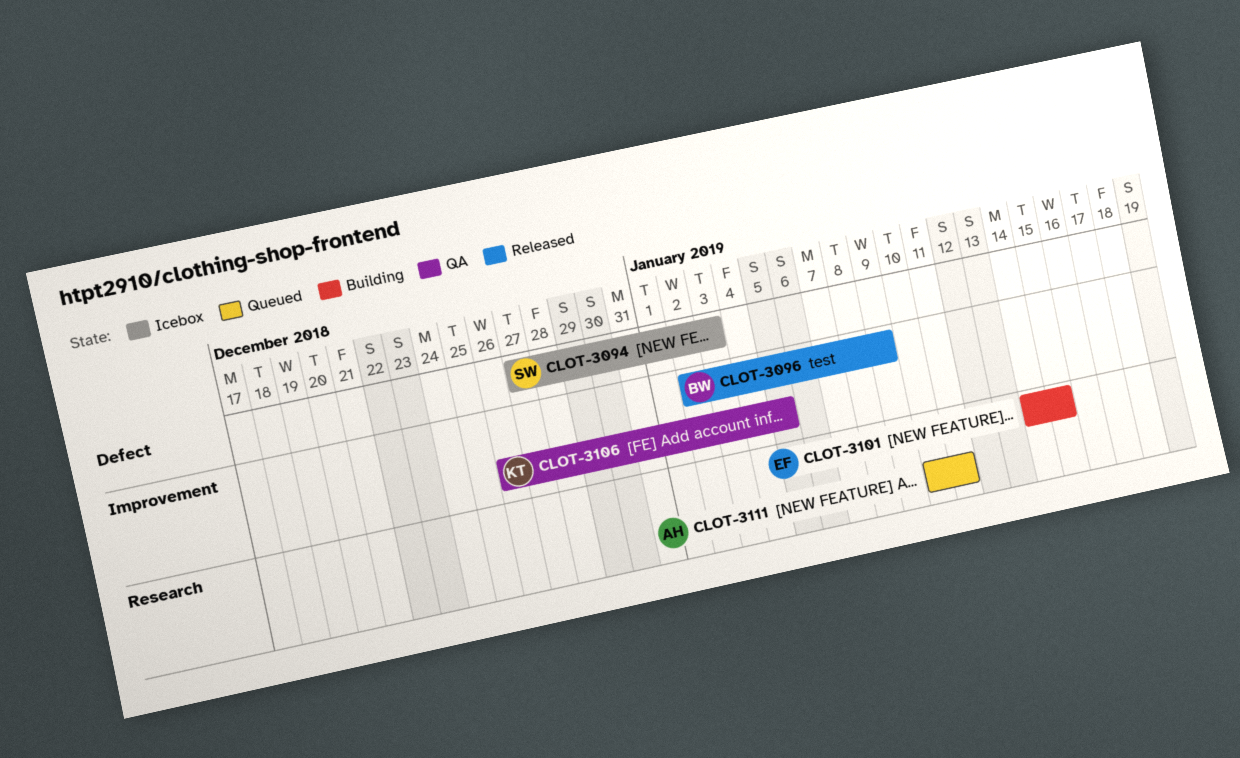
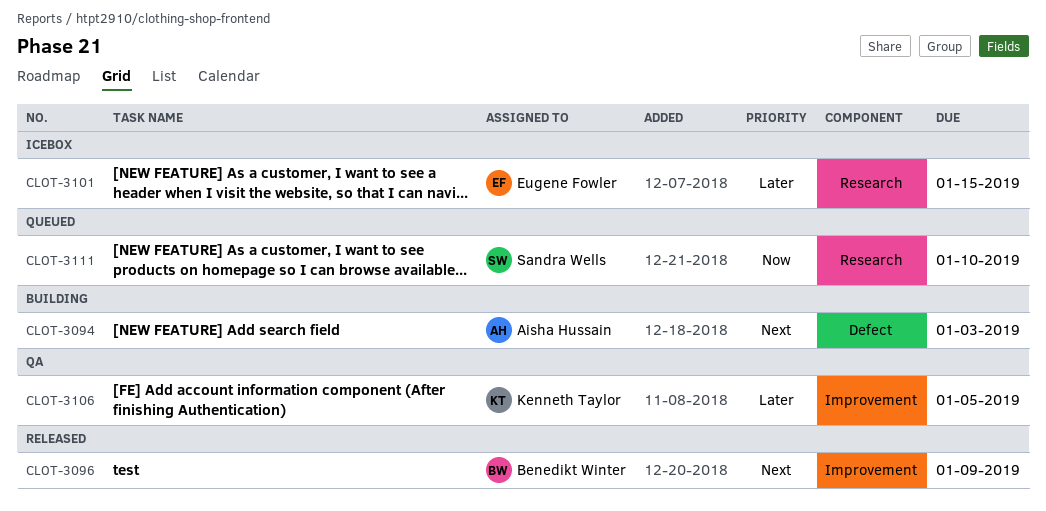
CLOT-3094, status: Icebox -> Building
CLOT-3094, owner: Sandra Wells -> Aisha Hussain
CLOT-3101, status: Building -> Icebox
CLOT-3111, owner: Aisha Hussain -> Sandra Wells
CLOT-3111, due: Jan 11 -> Jan 10

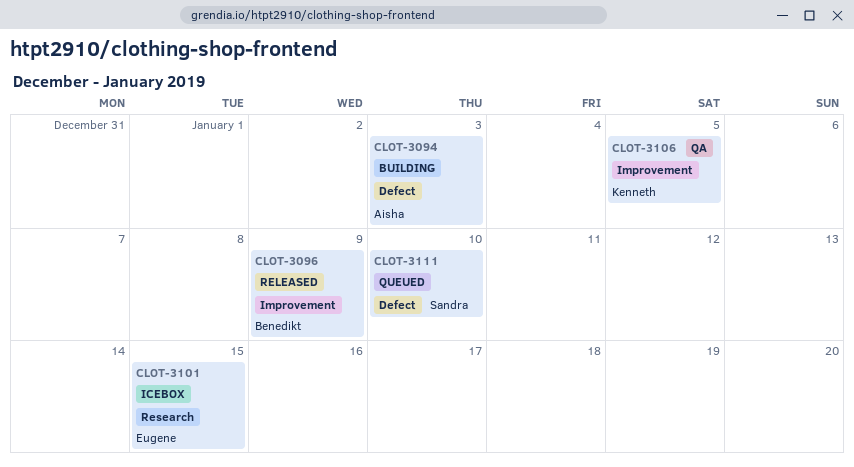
CLOT-3111, label: Research -> Defect

